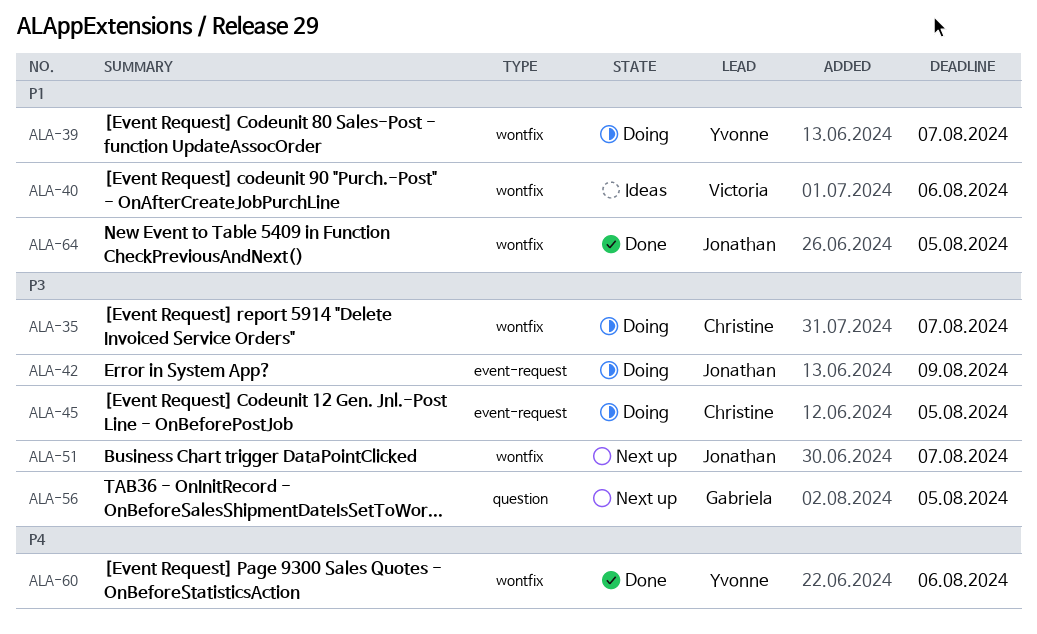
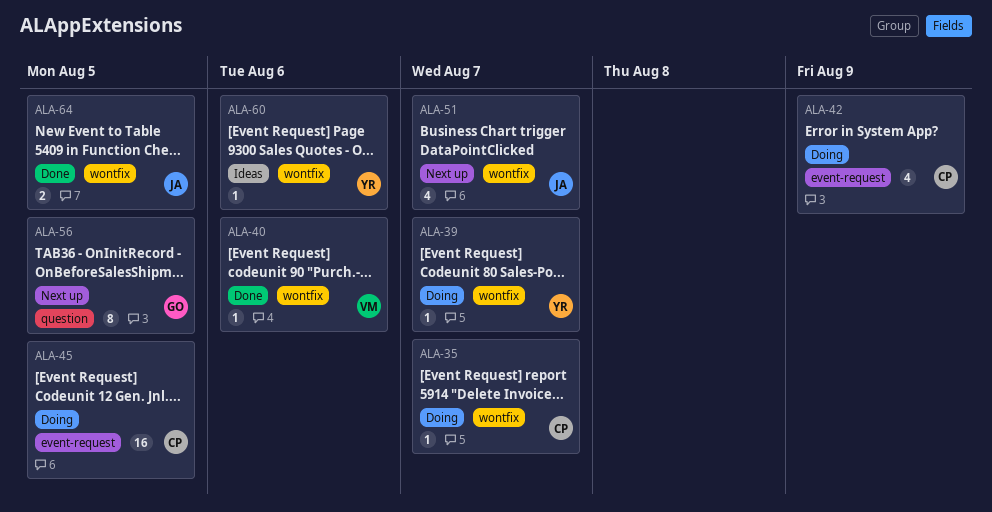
ALA-40, status: Ideas -> Done
ALA-42, owner: Jonathan -> Christine
ALA-60, status: Done -> Ideas

